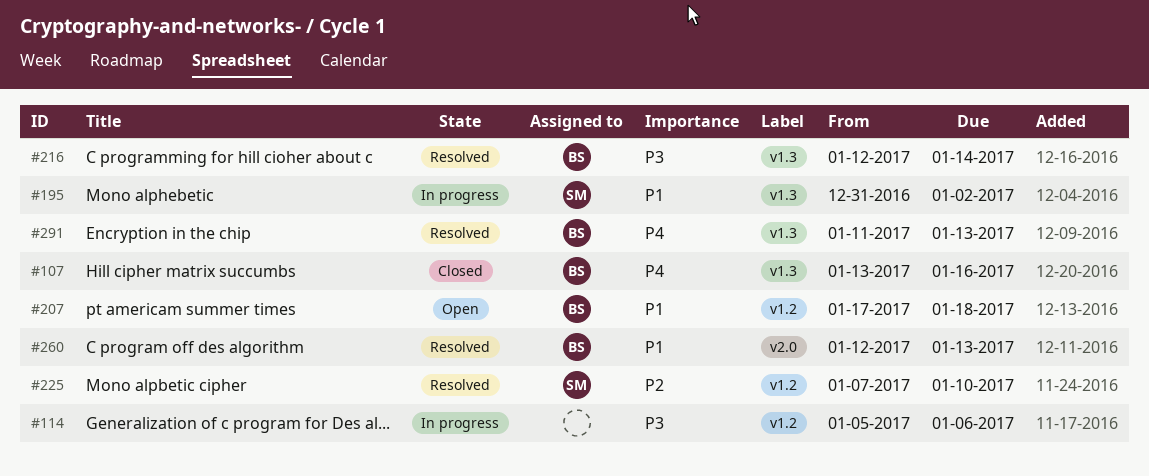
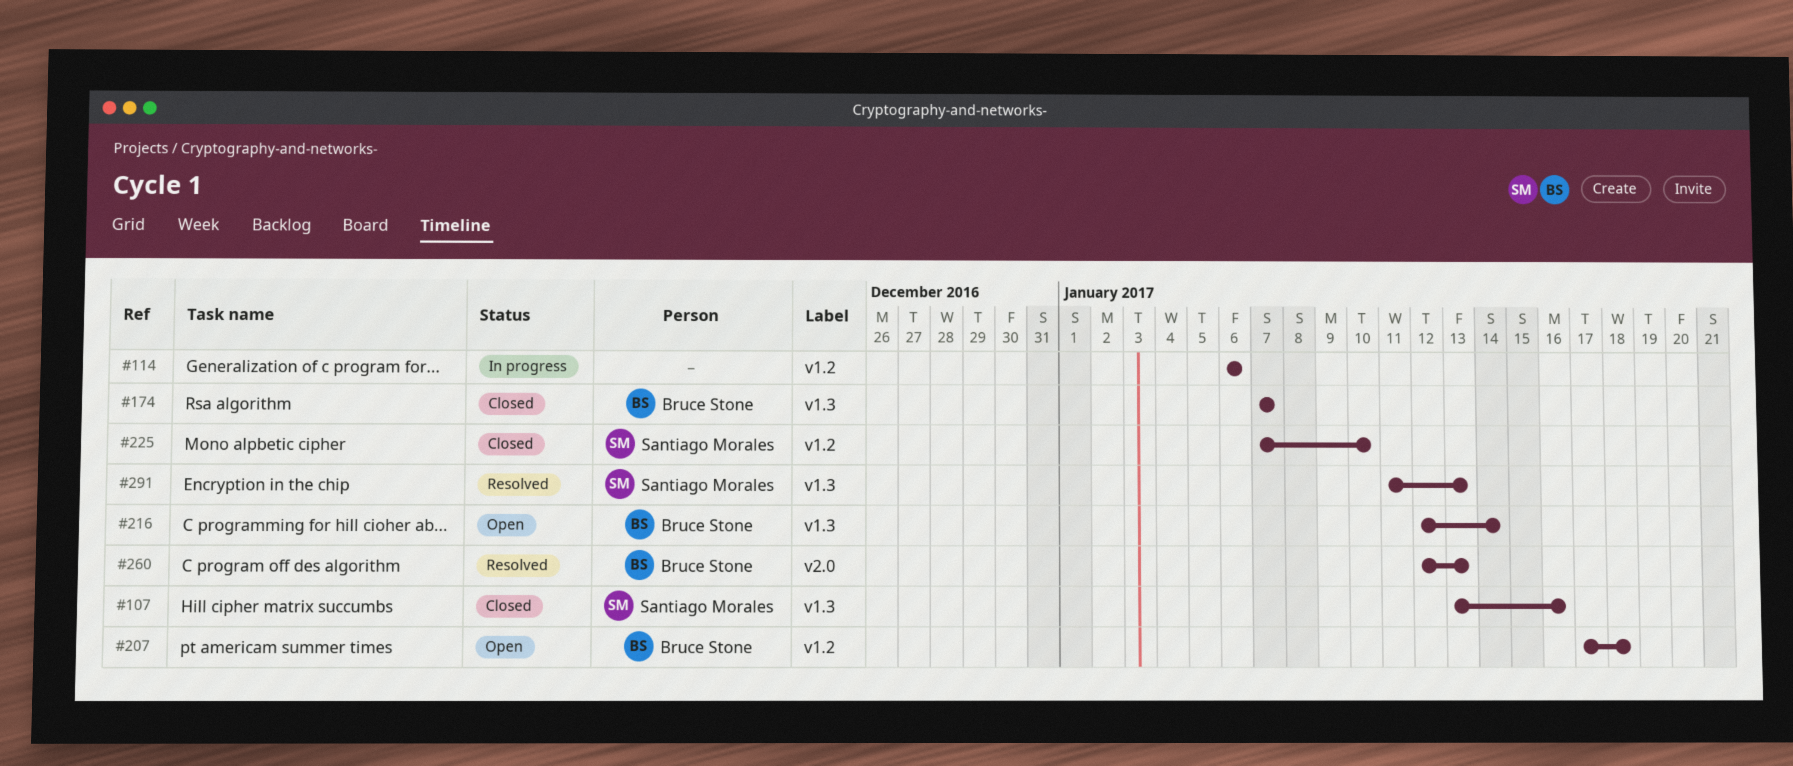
#107, owner: Bruce Stone -> Santiago Morales
#114, start: Jan 5 -> Jan 6
#174: none -> present
#195: present -> none
#216, status: Resolved -> Open
#225, status: Resolved -> Closed
#291, owner: Bruce Stone -> Santiago Morales

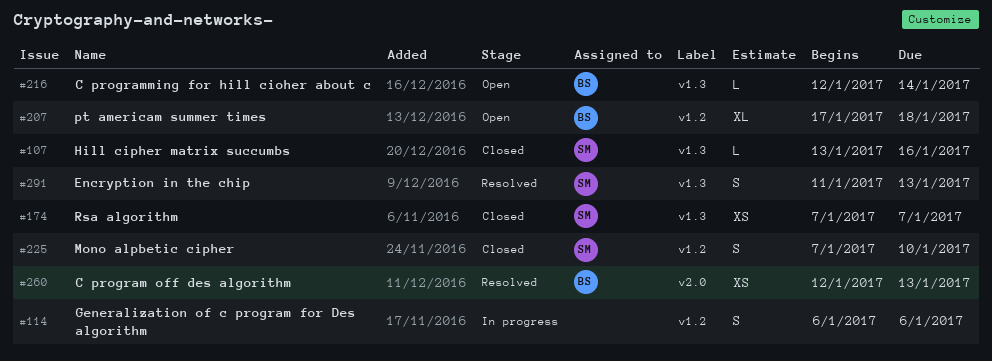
#174, owner: Bruce Stone -> Santiago Morales

